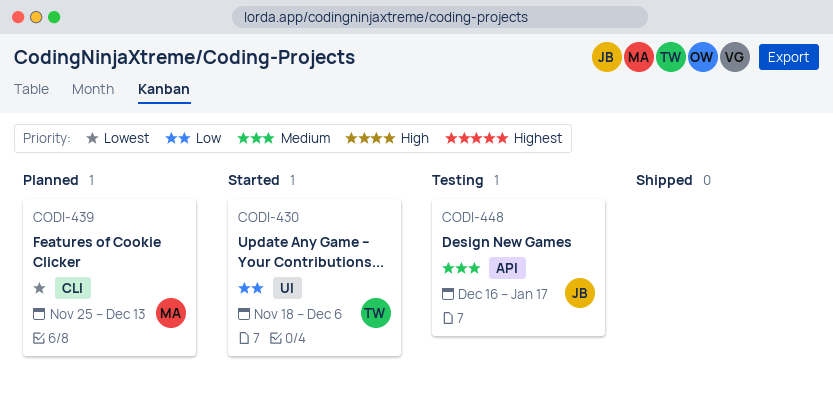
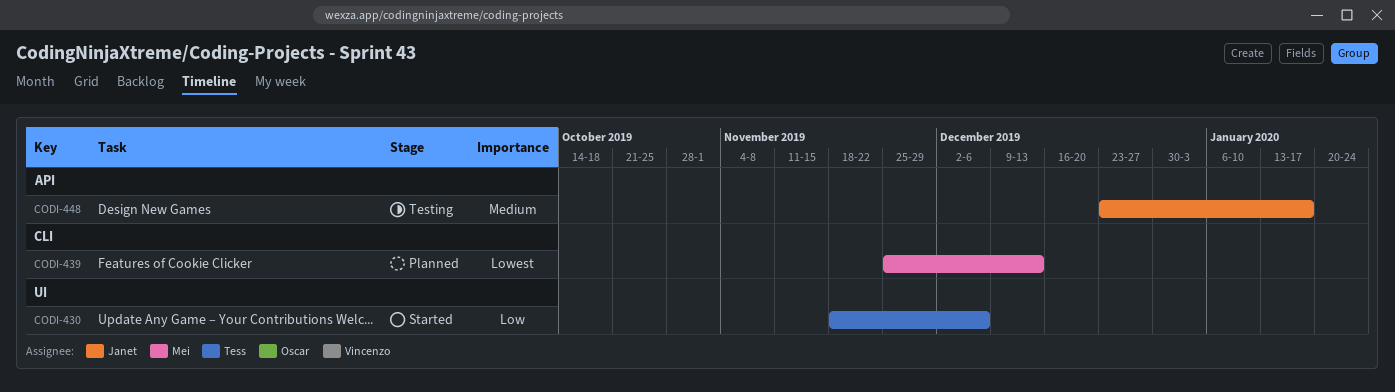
CODI-448, start: Dec 16 -> Dec 23

